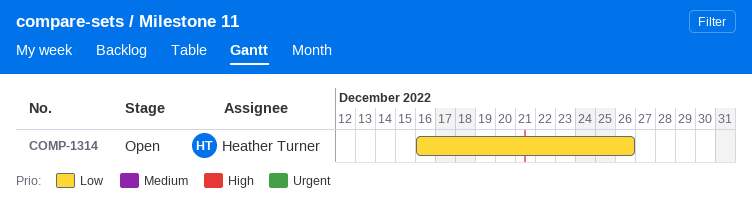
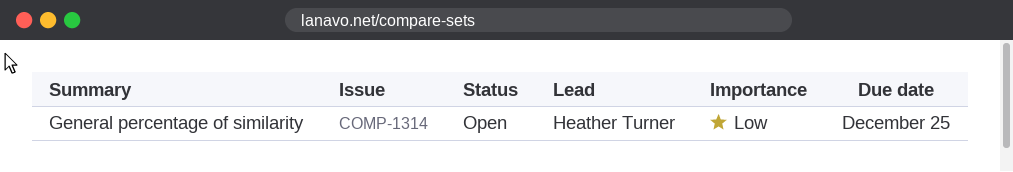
COMP-1314, due: Dec 26 -> Dec 25

